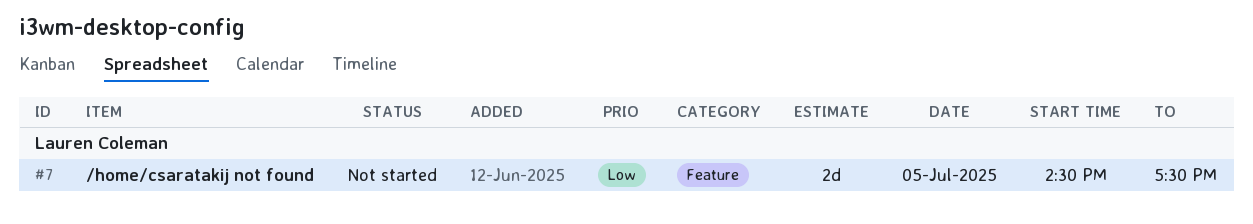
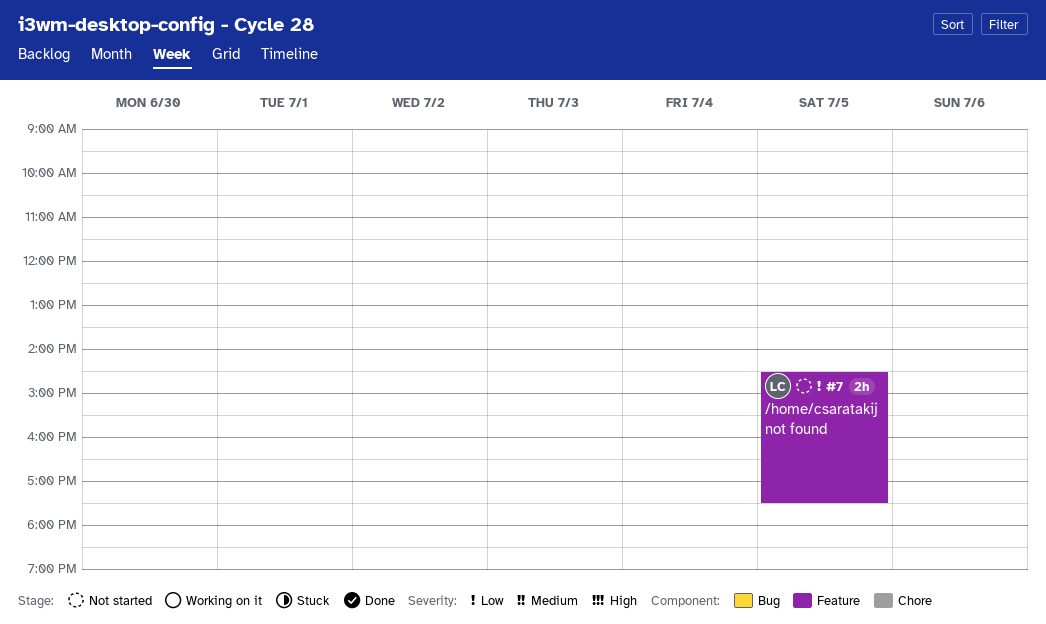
#7, estimate: 2d -> 2h

